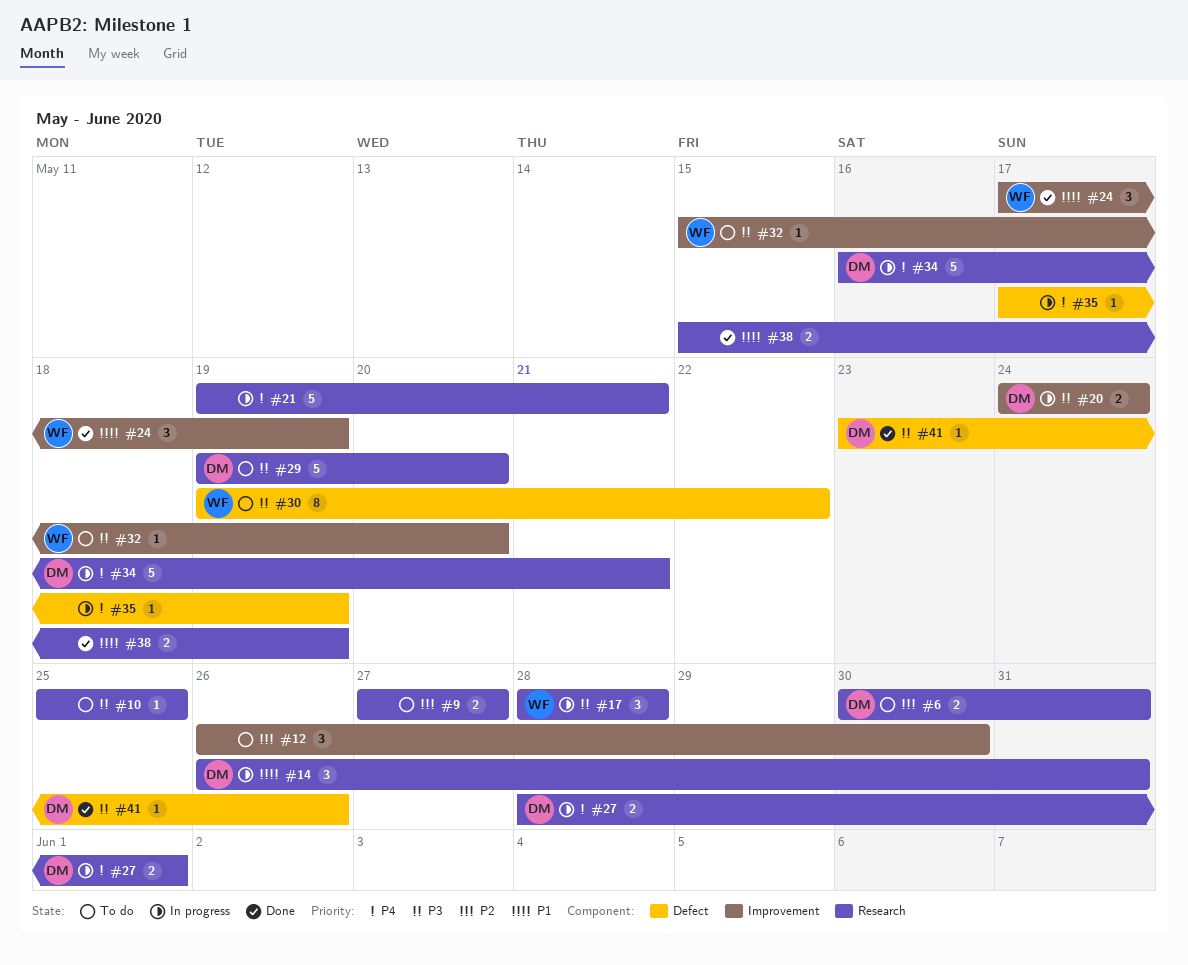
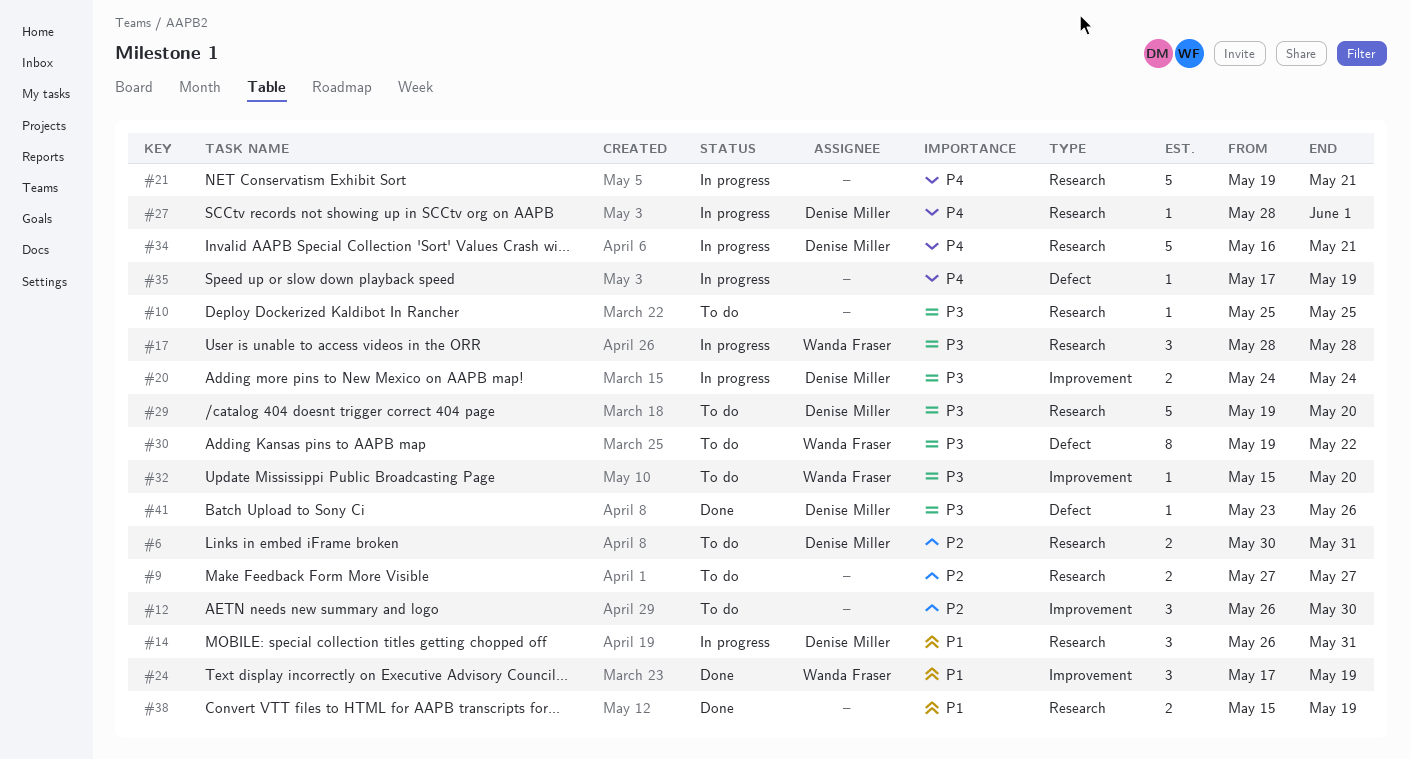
#27, estimate: 2 -> 1

